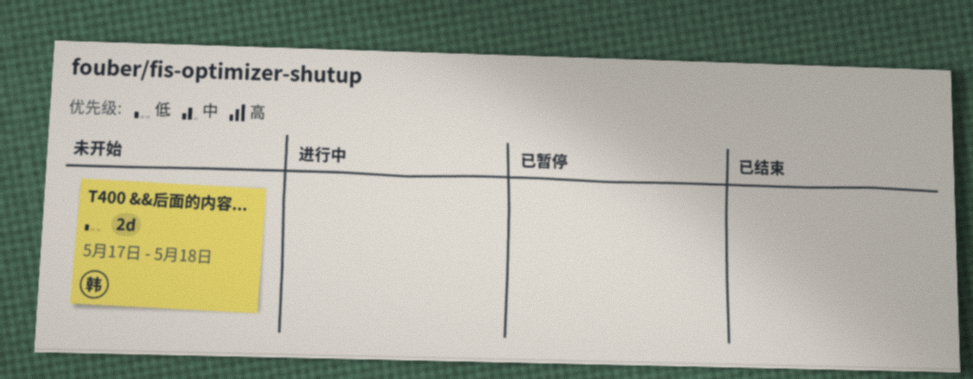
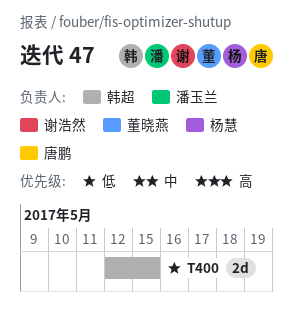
T400, start: May 17 -> May 12
T400, due: May 18 -> May 15

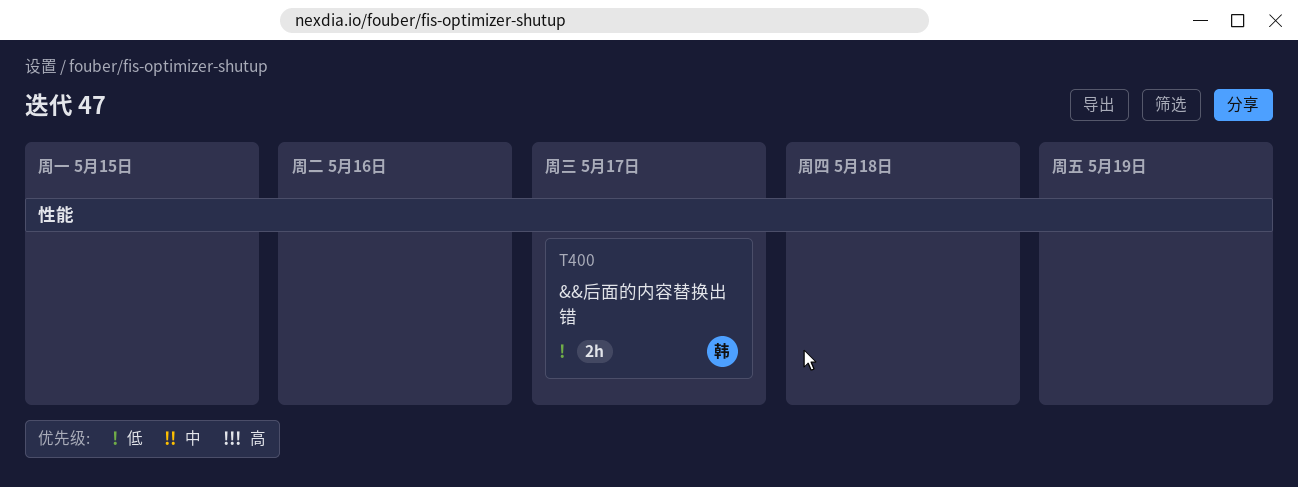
T400, estimate: 2d -> 2h
T400, due: May 15 -> May 17

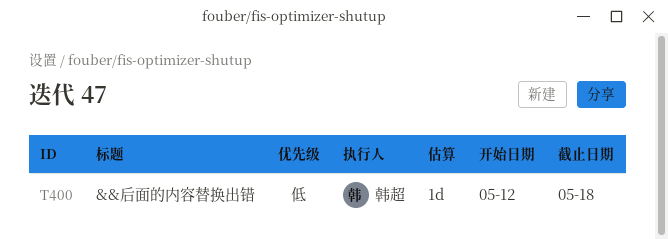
T400, estimate: 2h -> 1d
T400, due: May 17 -> May 18

